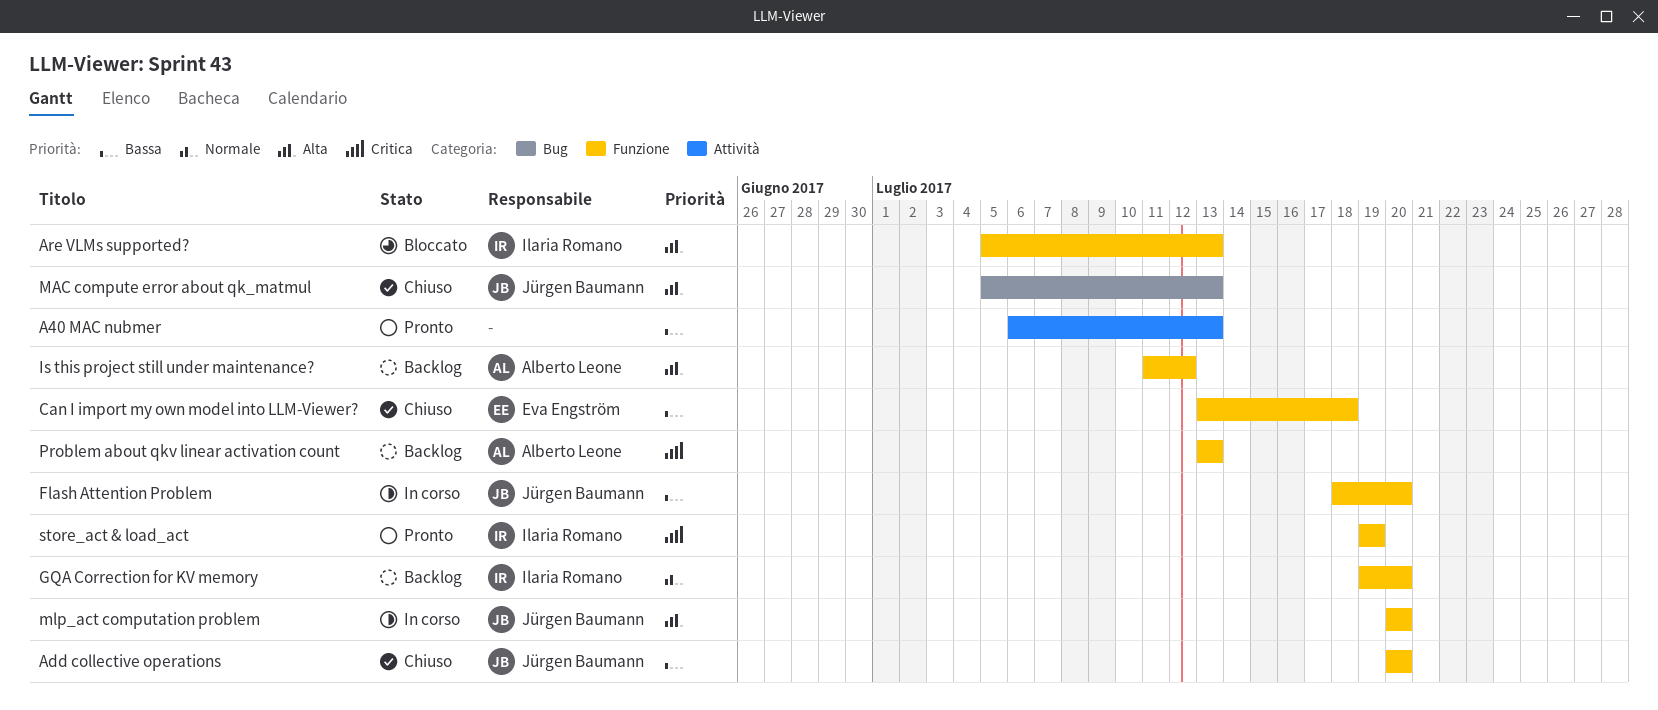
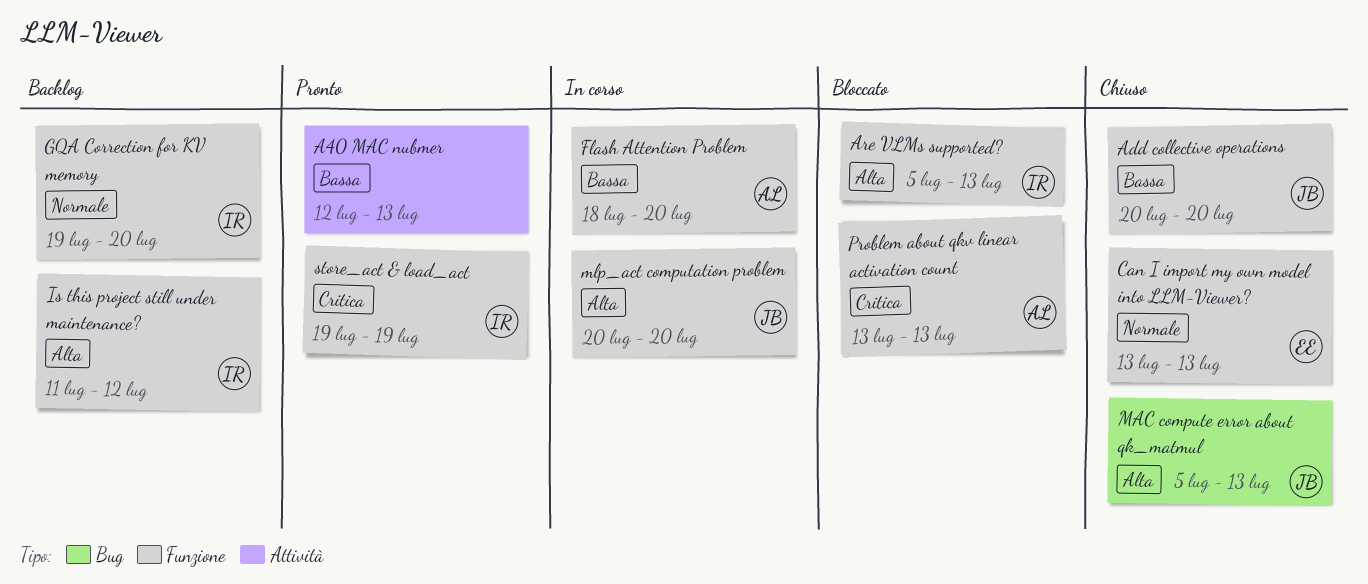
A40 MAC nubmer, start: Jul 6 -> Jul 12
Can I import my own model into LLM-Viewer?, priority: Bassa -> Normale
Can I import my own model into LLM-Viewer?, due: Jul 18 -> Jul 13
Flash Attention Problem, owner: Jürgen Baumann -> Alberto Leone
Is this project still under maintenance?, owner: Alberto Leone -> Ilaria Romano
Problem about qkv linear activation count, status: Backlog -> Bloccato

